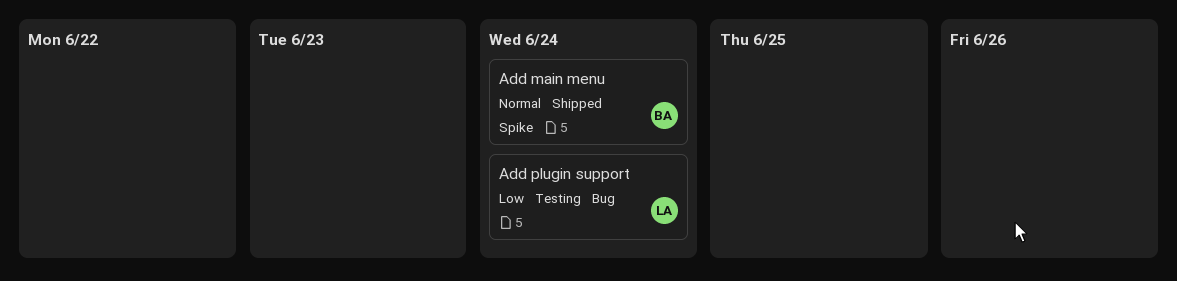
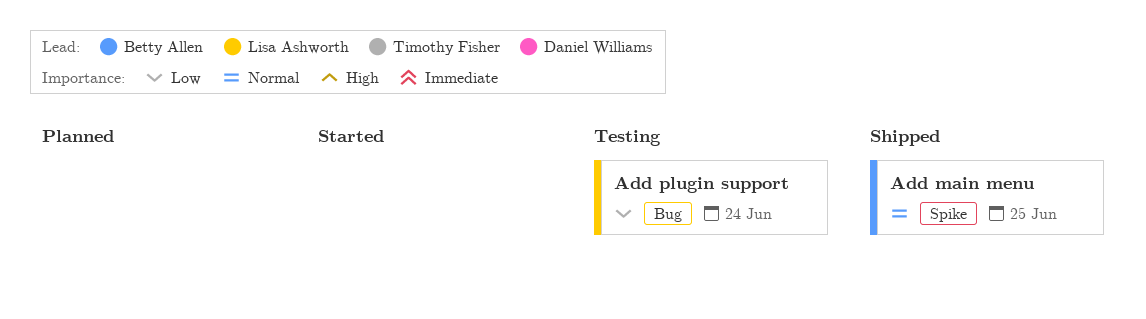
Add main menu, due: Jun 24 -> Jun 25

